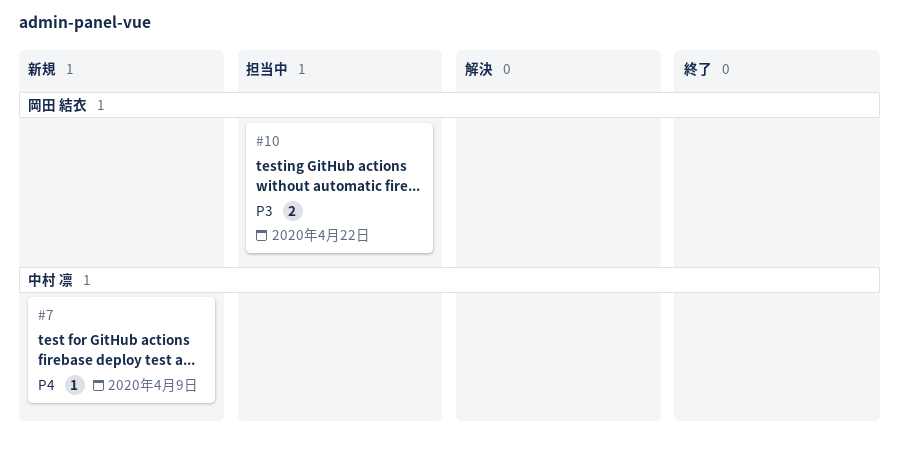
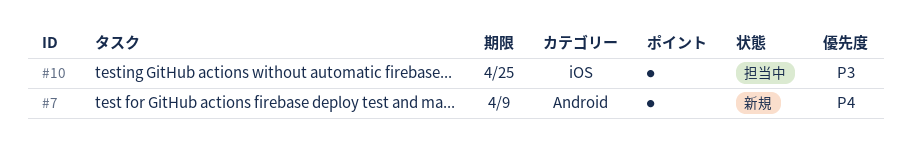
#10, estimate: 2 -> 1
#10, due: Apr 22 -> Apr 25

